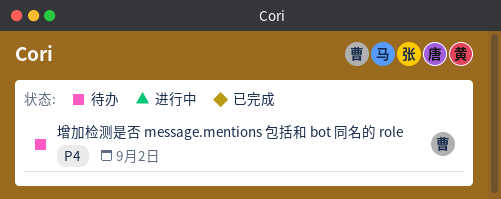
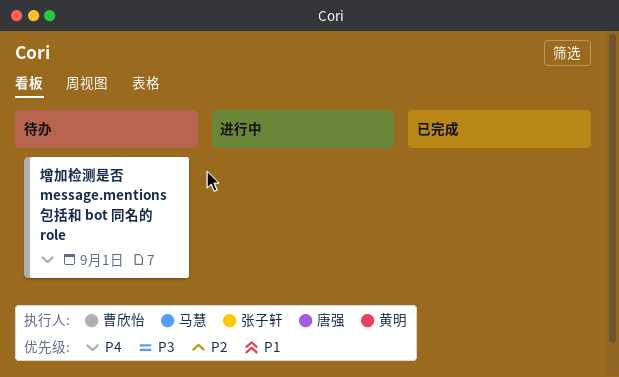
增加检测是否 message.mentions 包括和 bot 同名的 role, due: Sep 2 -> Sep 1

